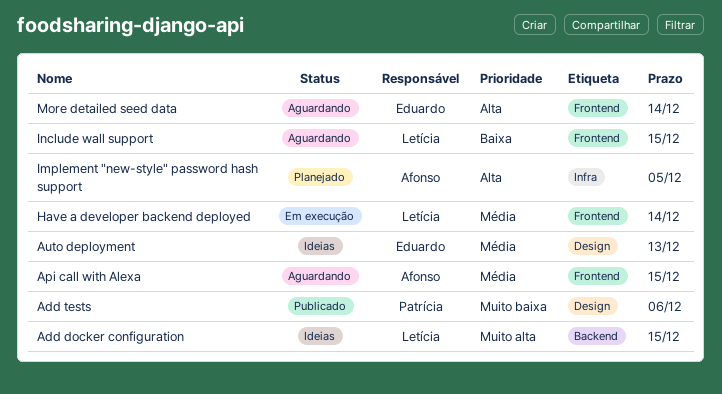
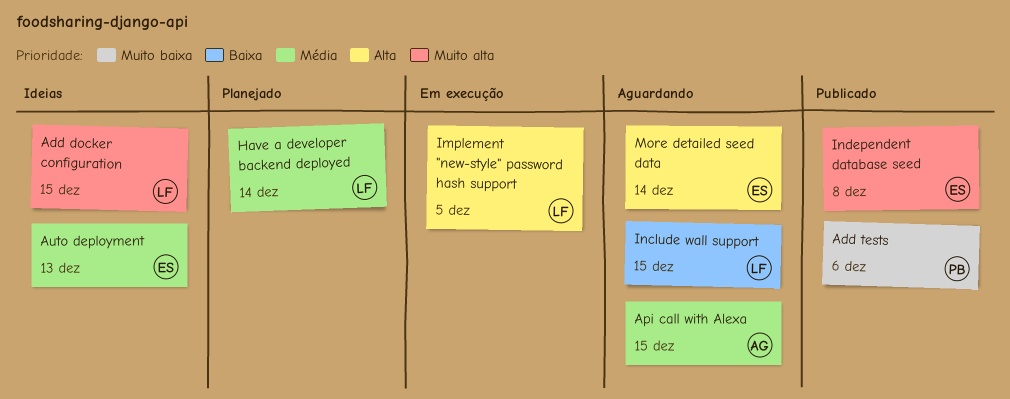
Have a developer backend deployed, status: Em execução -> Planejado
Implement "new-style" password hash support, status: Planejado -> Em execução
Implement "new-style" password hash support, owner: Afonso -> Letícia
Independent database seed: none -> present

